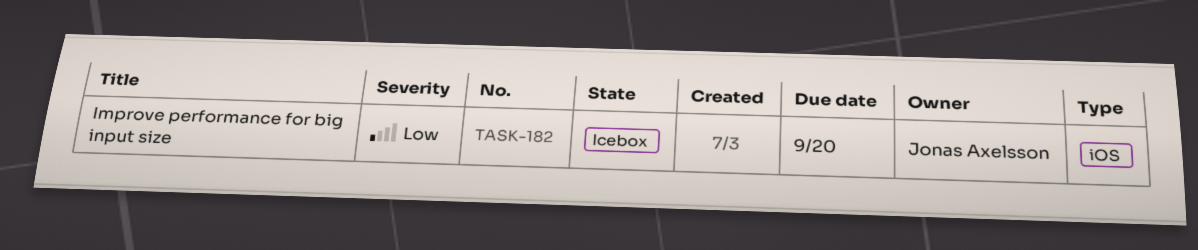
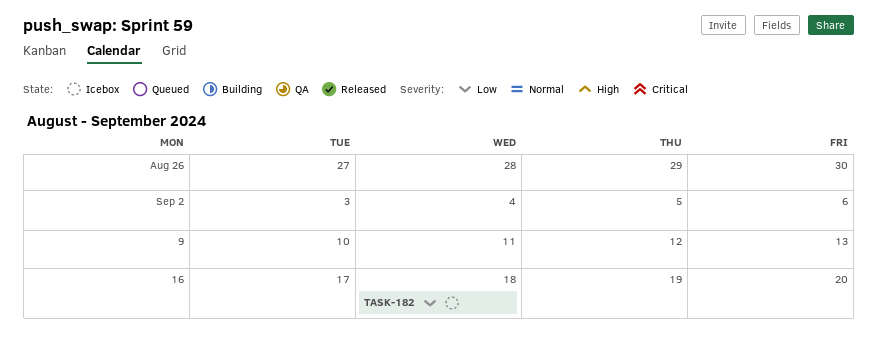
TASK-182, due: Sep 20 -> Sep 18

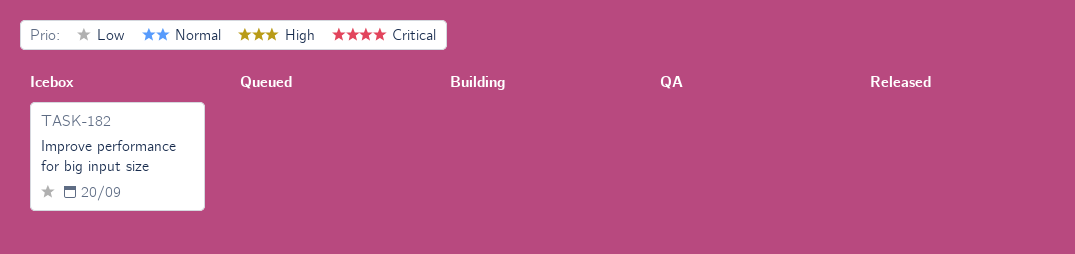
TASK-182, due: Sep 18 -> Sep 20

